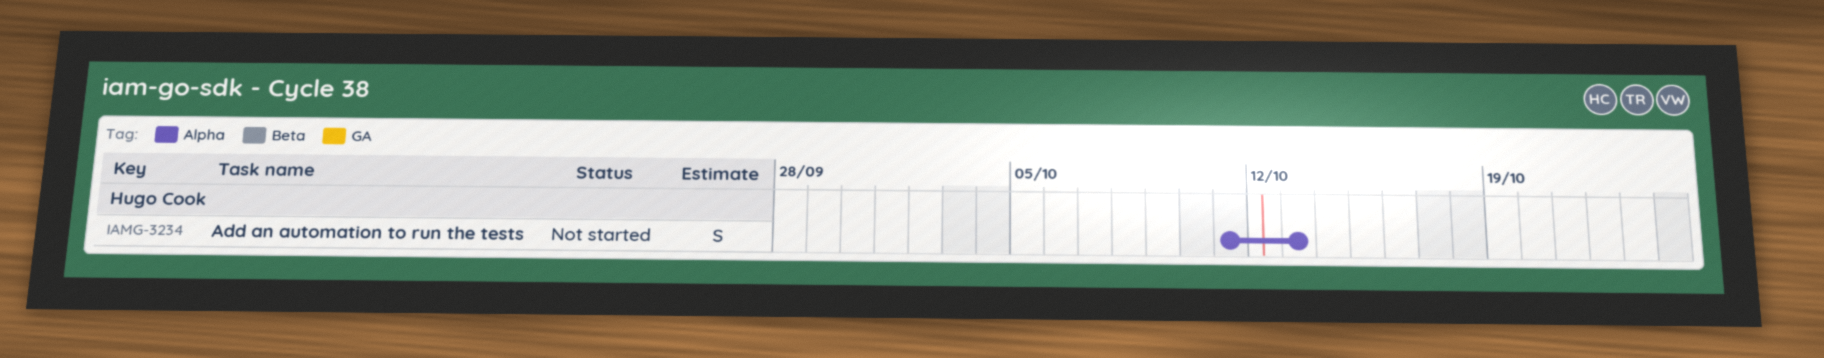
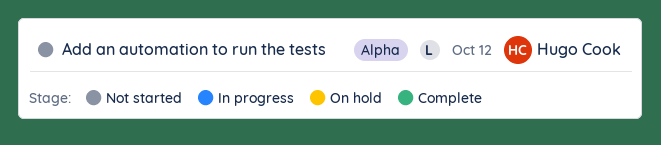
Add an automation to run the tests, estimate: S -> L
Add an automation to run the tests, due: Oct 13 -> Oct 12

